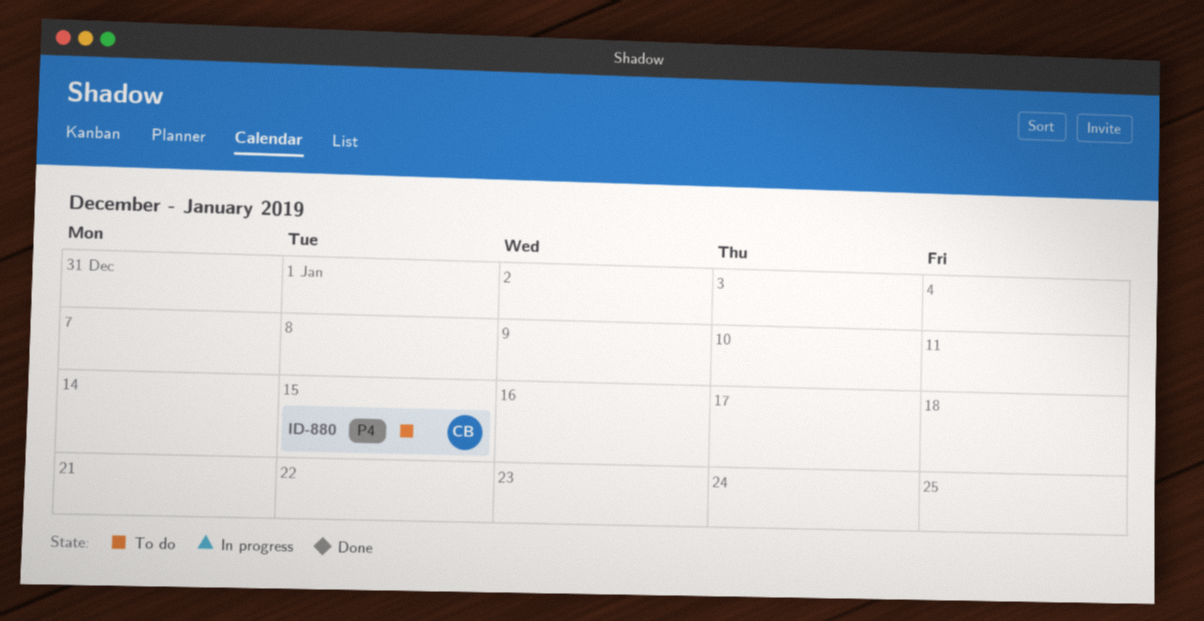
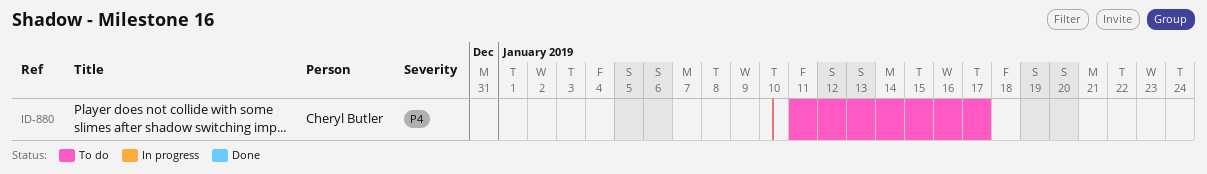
ID-880, due: Jan 15 -> Jan 17

